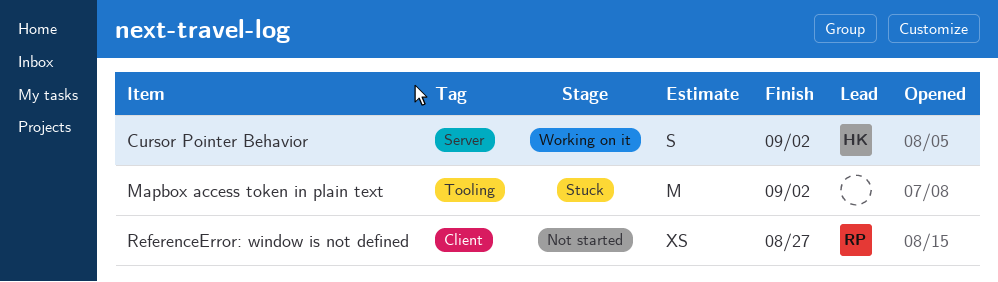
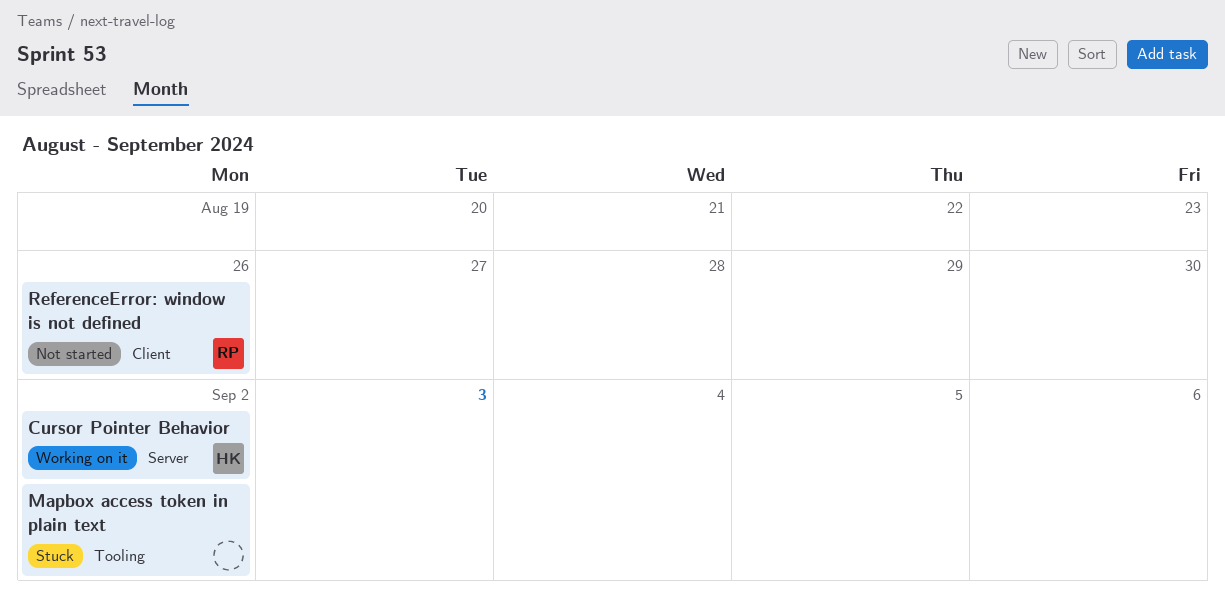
ReferenceError: window is not defined, due: Aug 27 -> Aug 26

